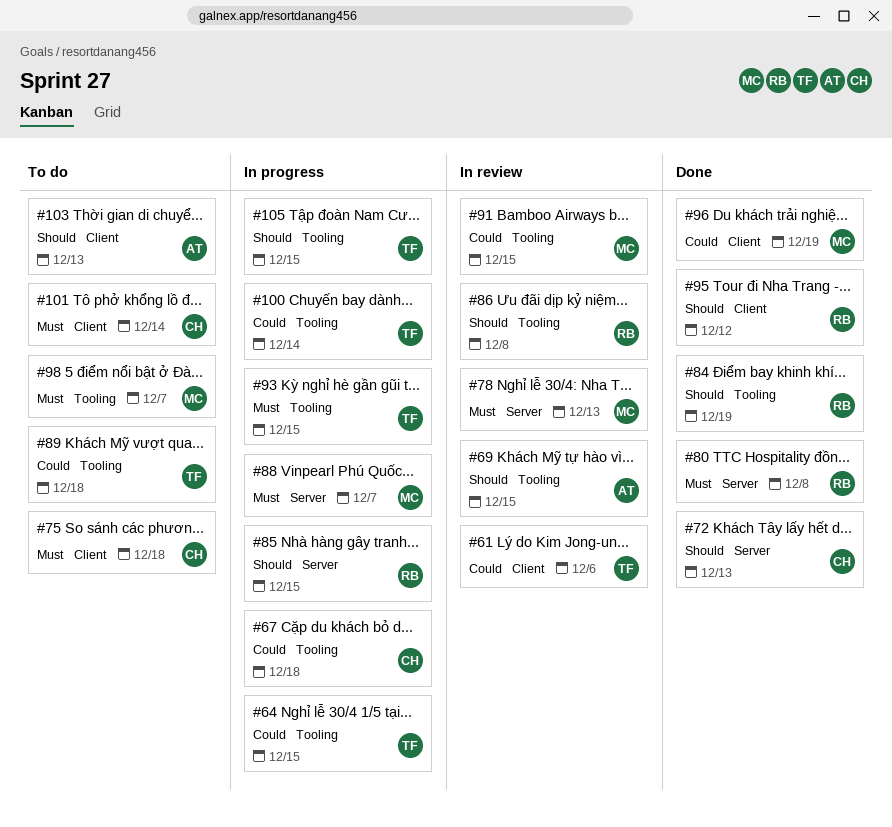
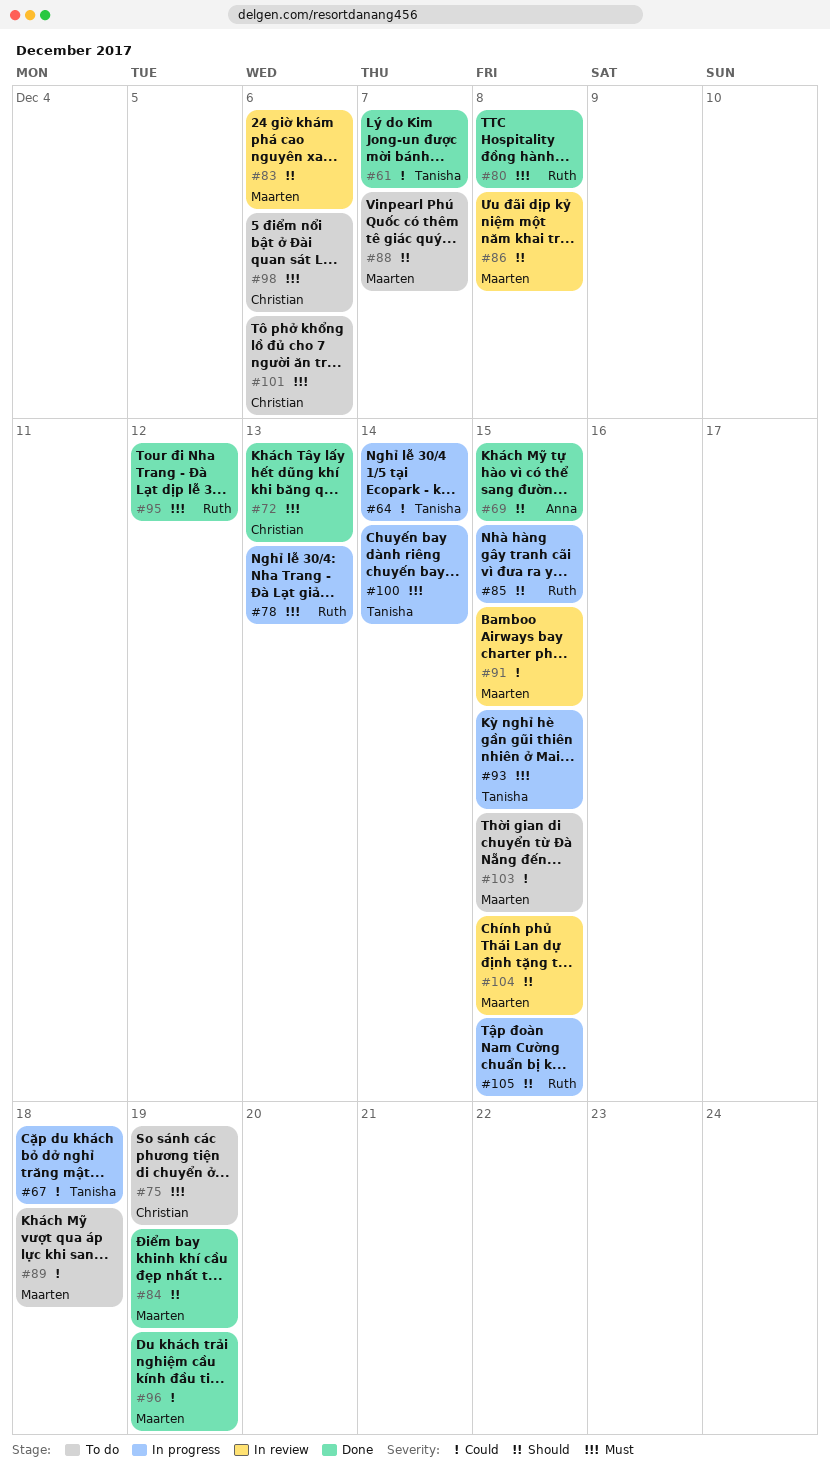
#61, status: In review -> Done
#61, due: Dec 6 -> Dec 7
#64, due: Dec 15 -> Dec 14
#67, owner: Christian -> Tanisha
#69, status: In review -> Done
#72, priority: Should -> Must
#75, due: Dec 18 -> Dec 19
#78, status: In review -> In progress
#78, owner: Maarten -> Ruth
#83: none -> present
#84, owner: Ruth -> Maarten
#86, owner: Ruth -> Maarten
#88, status: In progress -> To do
#88, priority: Must -> Should
#89, owner: Tanisha -> Maarten
#95, priority: Should -> Must
#98, owner: Maarten -> Christian
#98, due: Dec 7 -> Dec 6
#100, priority: Could -> Must
#101, due: Dec 14 -> Dec 6
#103, owner: Anna -> Maarten
#103, priority: Should -> Could
#103, due: Dec 13 -> Dec 15
#104: none -> present
#105, owner: Tanisha -> Ruth

